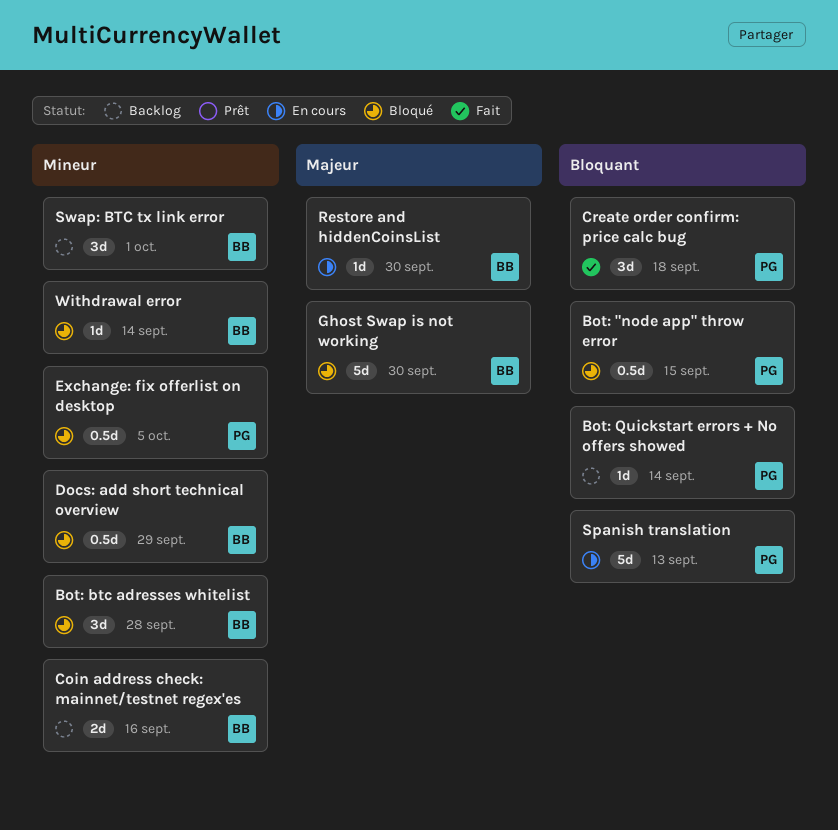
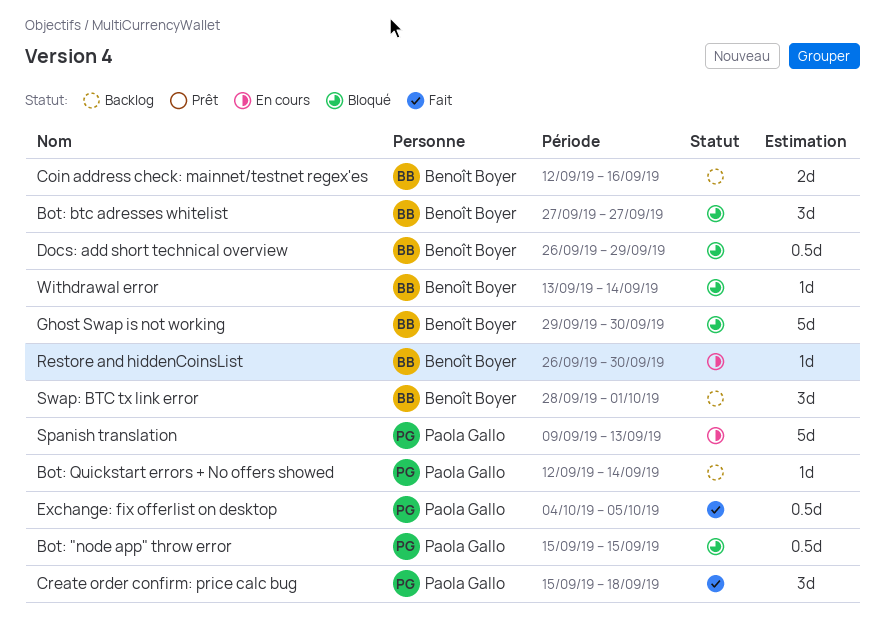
Bot: btc adresses whitelist, due: Sep 28 -> Sep 27
Exchange: fix offerlist on desktop, status: Bloqué -> Fait

